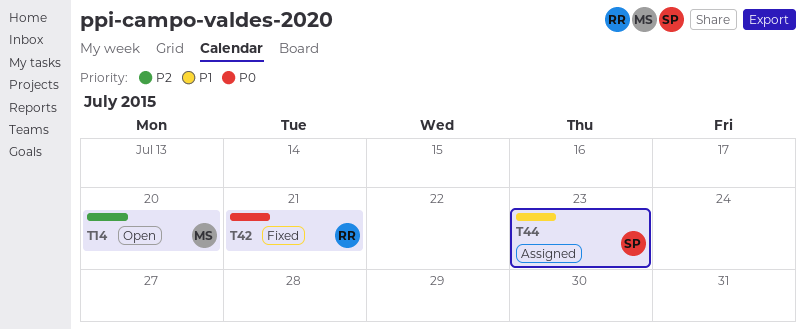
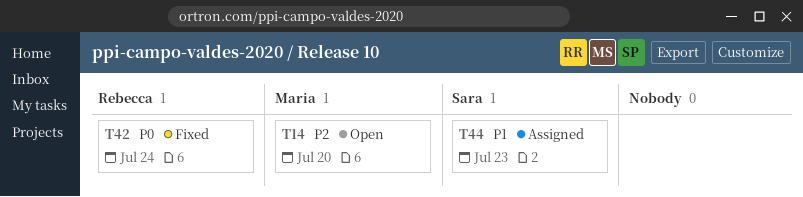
T42, due: Jul 21 -> Jul 24

